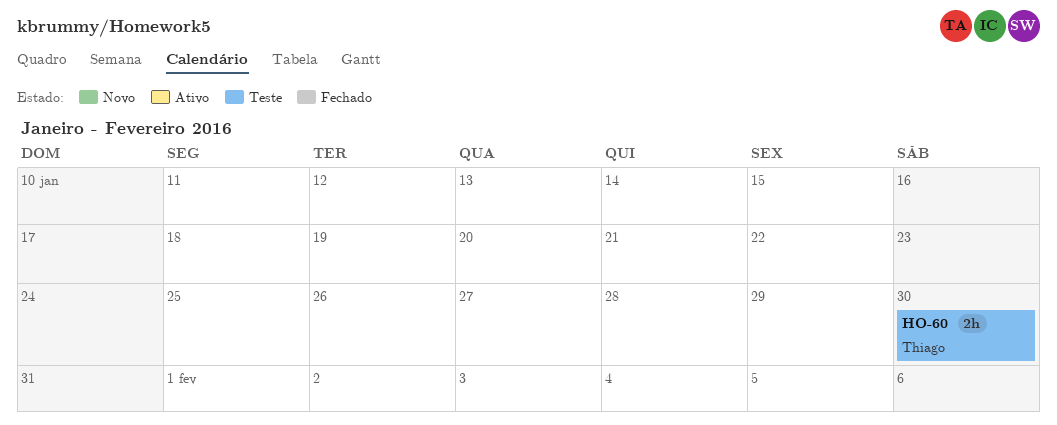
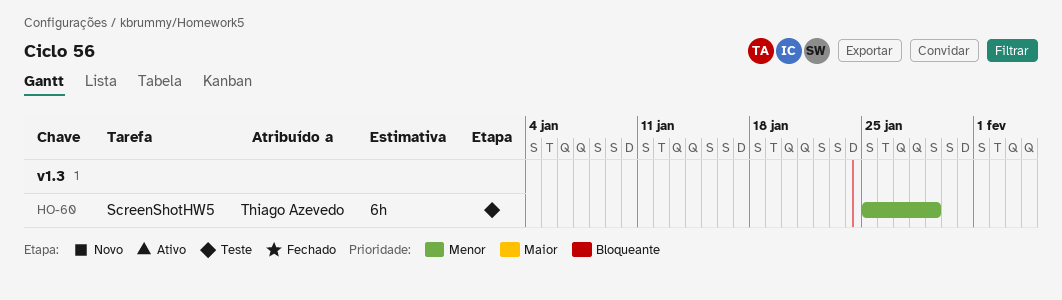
HO-60, estimate: 2h -> 6h
HO-60, due: Jan 30 -> Jan 29

